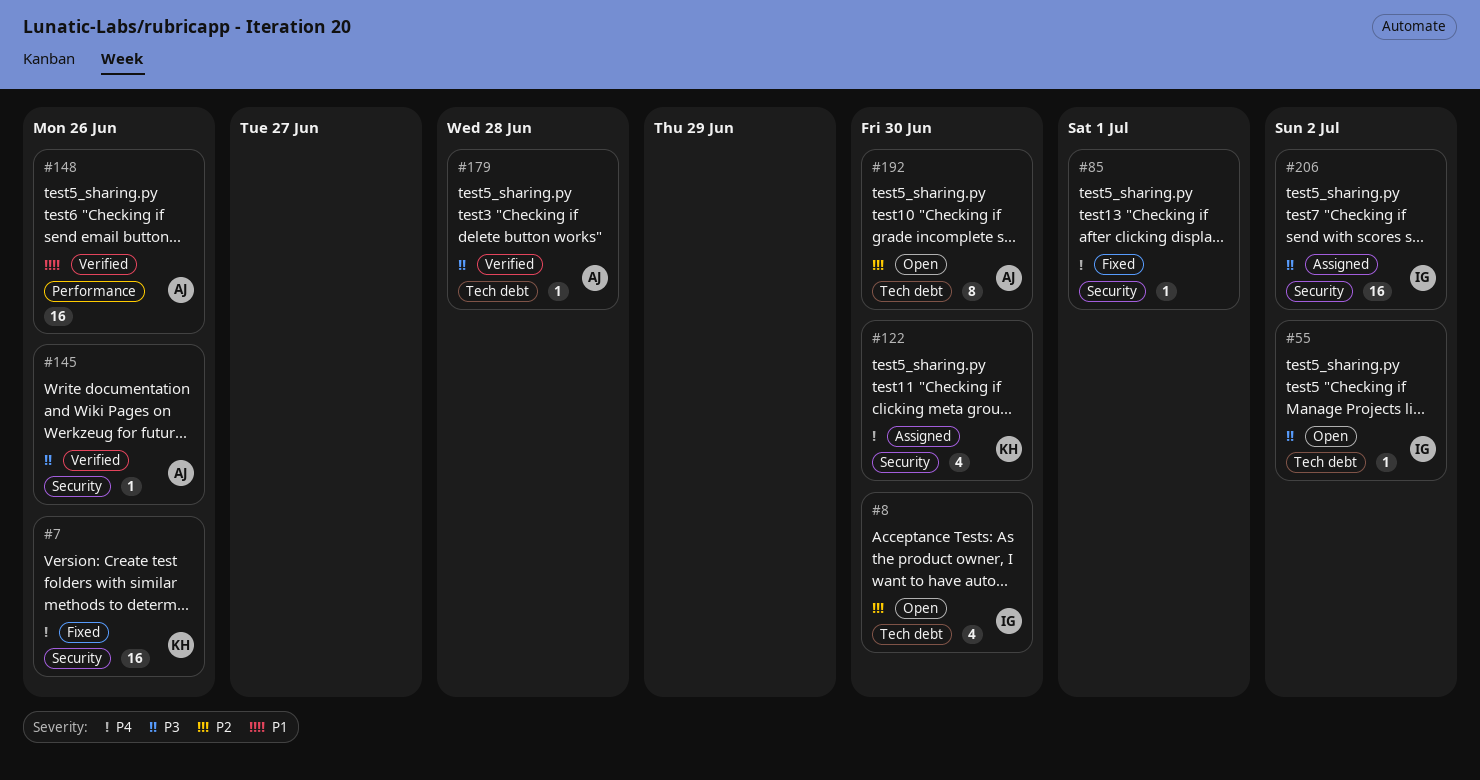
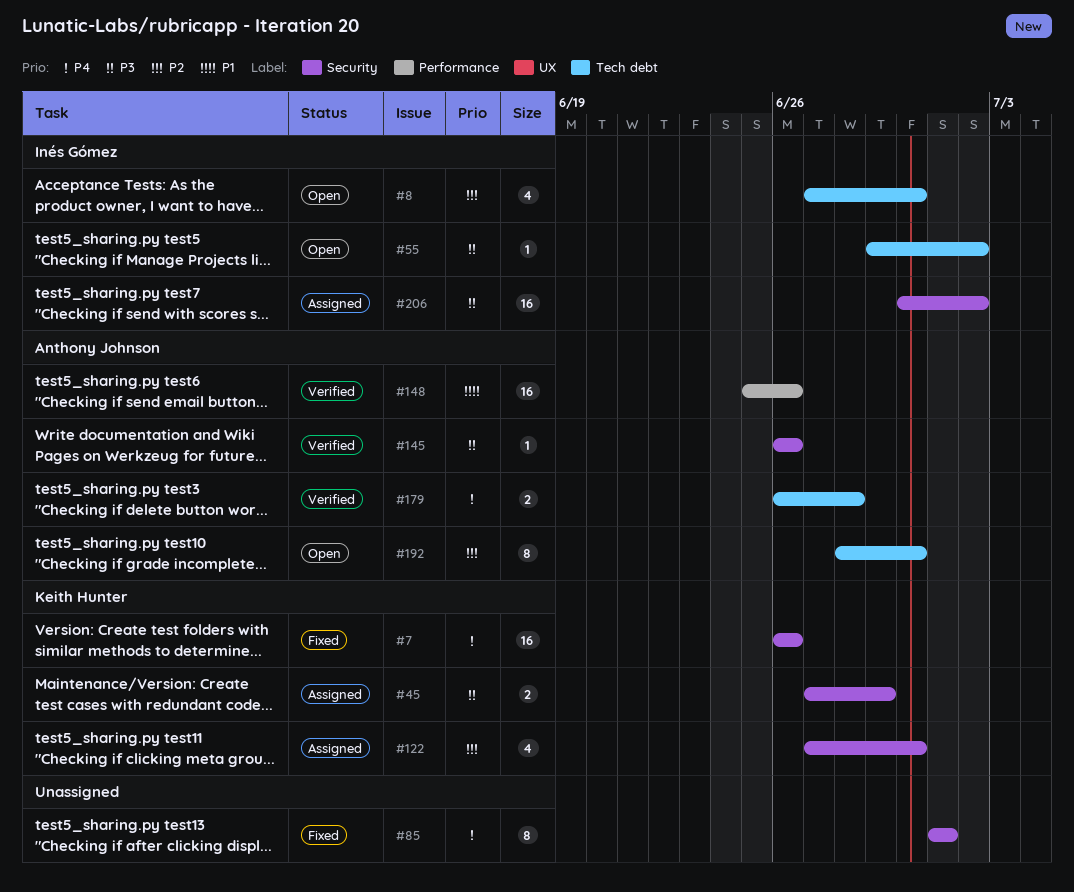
#45: none -> present
#85, estimate: 1 -> 8
#122, priority: P4 -> P2
#179, priority: P3 -> P4
#179, estimate: 1 -> 2

